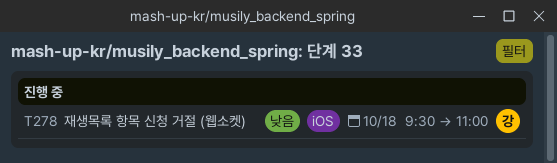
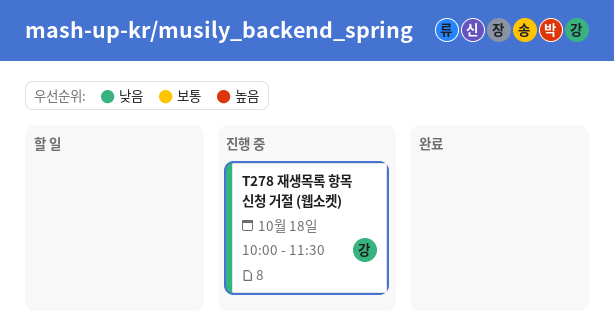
T278, begins: 09:30 -> 10:00
T278, ends: 11:00 -> 11:30

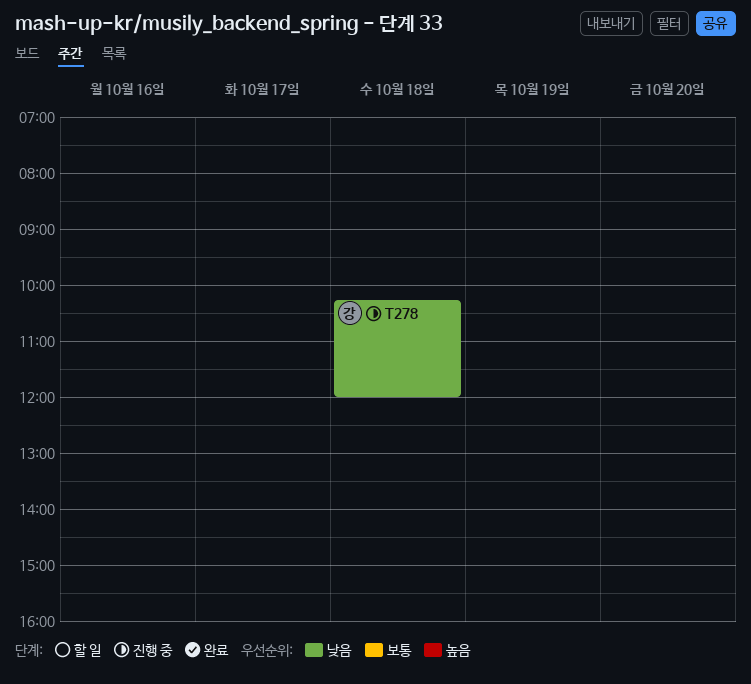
T278, begins: 10:00 -> 10:15
T278, ends: 11:30 -> 12:00

